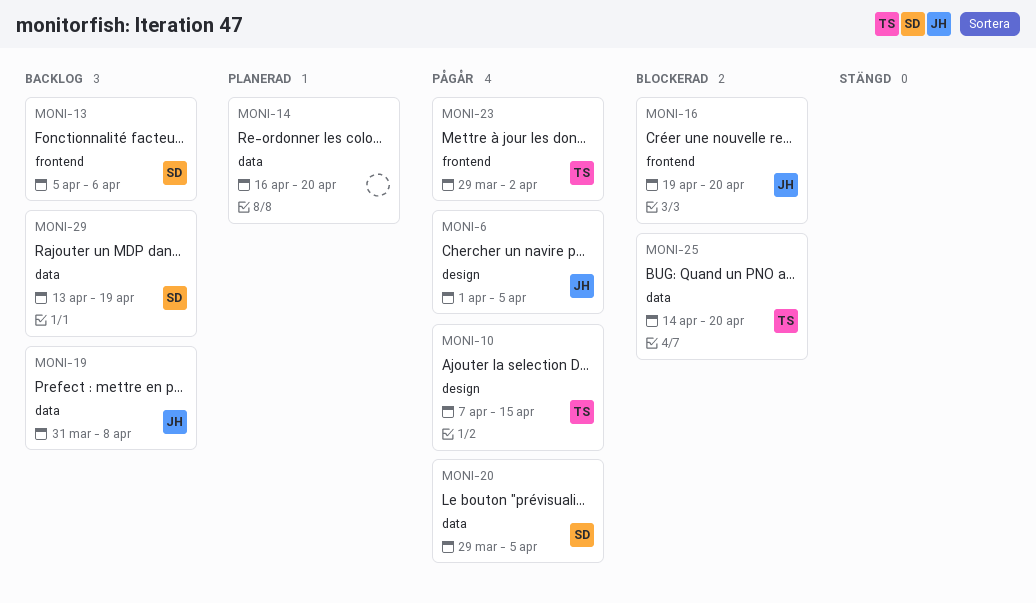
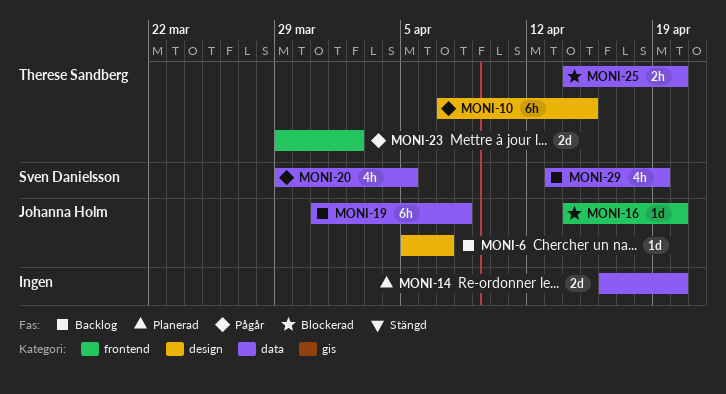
MONI-6, status: Pågår -> Backlog
MONI-6, start: Apr 1 -> Apr 5
MONI-6, due: Apr 5 -> Apr 7
MONI-13: present -> none
MONI-16, start: Apr 19 -> Apr 14

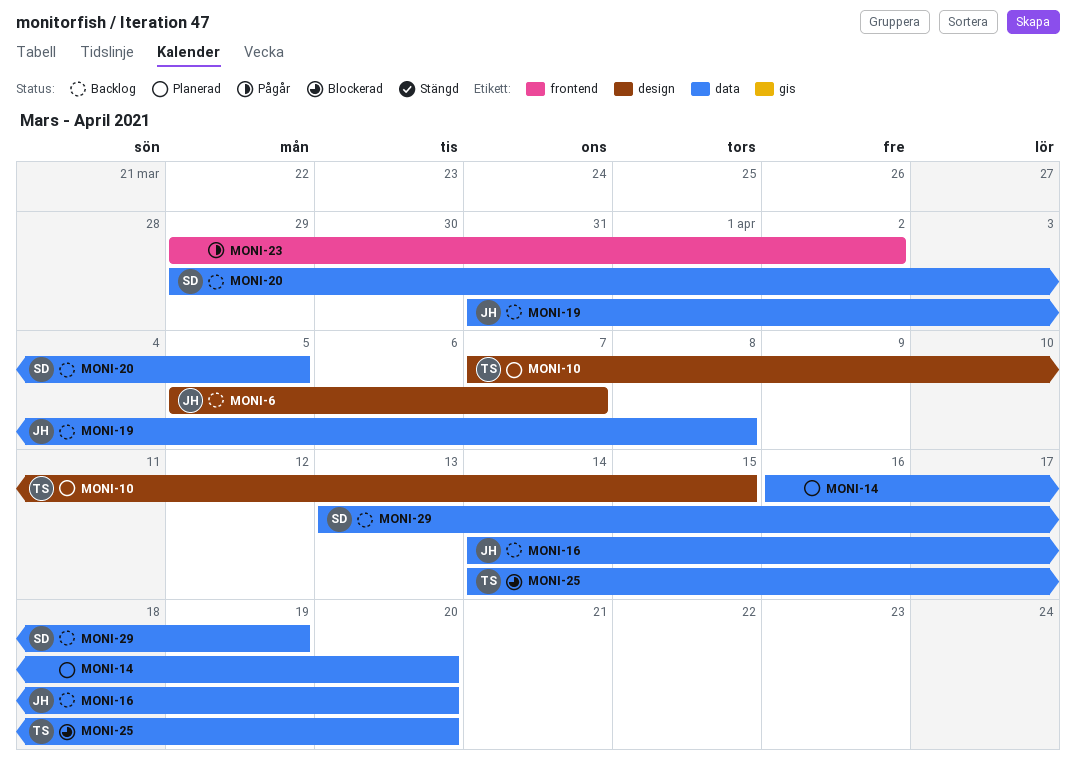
MONI-10, status: Pågår -> Planerad
MONI-16, status: Blockerad -> Backlog
MONI-16, label: frontend -> data
MONI-20, status: Pågår -> Backlog
MONI-23, owner: Therese Sandberg -> none

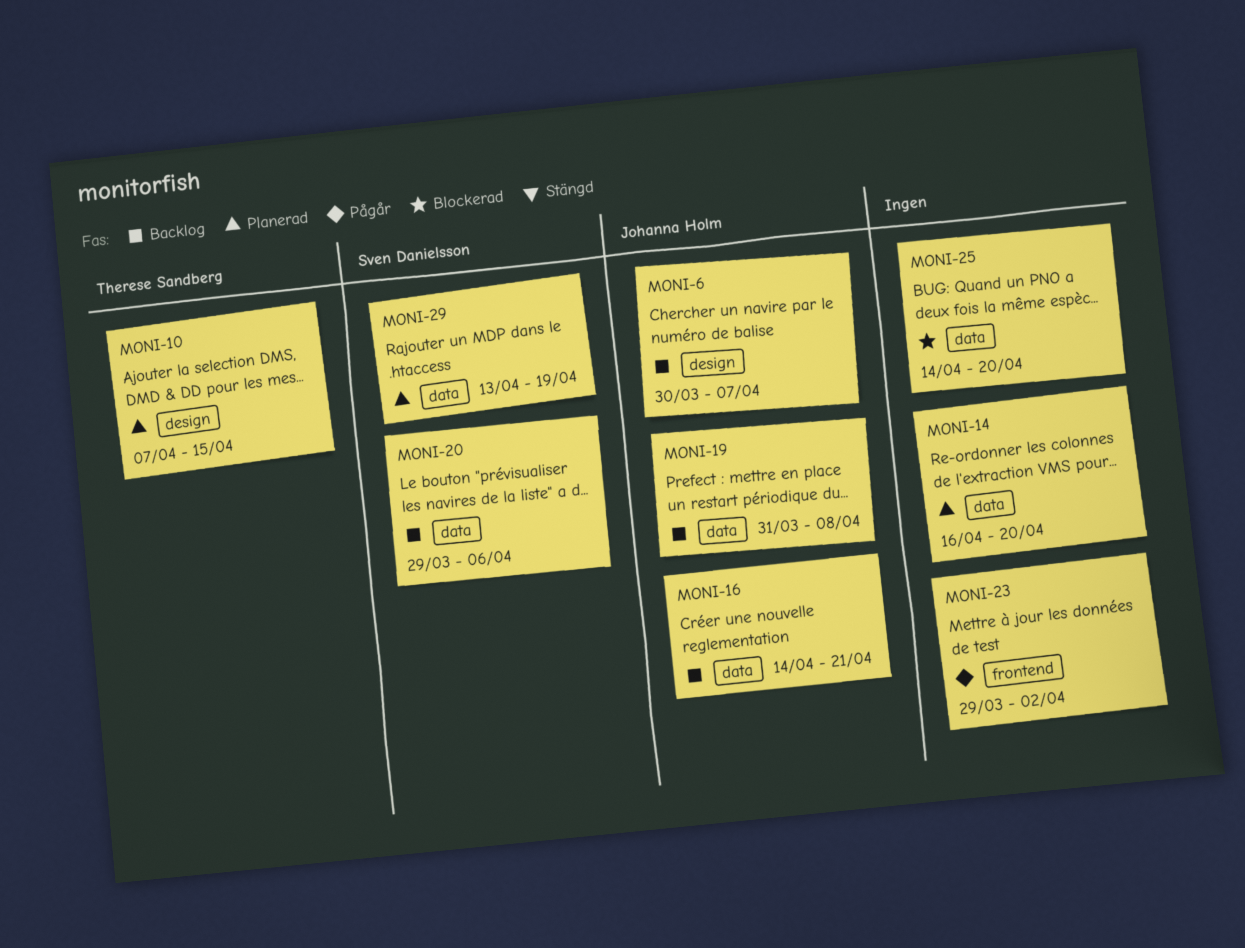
MONI-6, start: Apr 5 -> Mar 30
MONI-16, due: Apr 20 -> Apr 21
MONI-20, due: Apr 5 -> Apr 6
MONI-25, owner: Therese Sandberg -> none
MONI-29, status: Backlog -> Planerad

